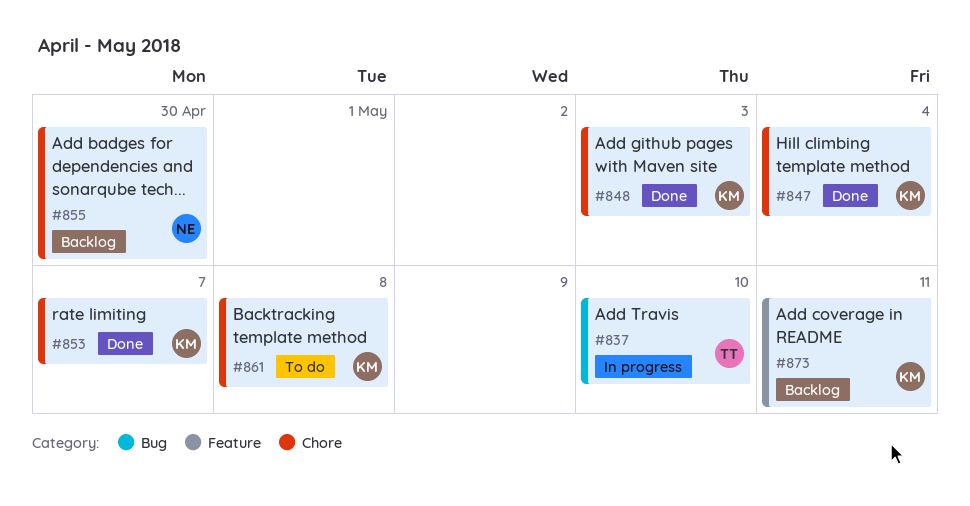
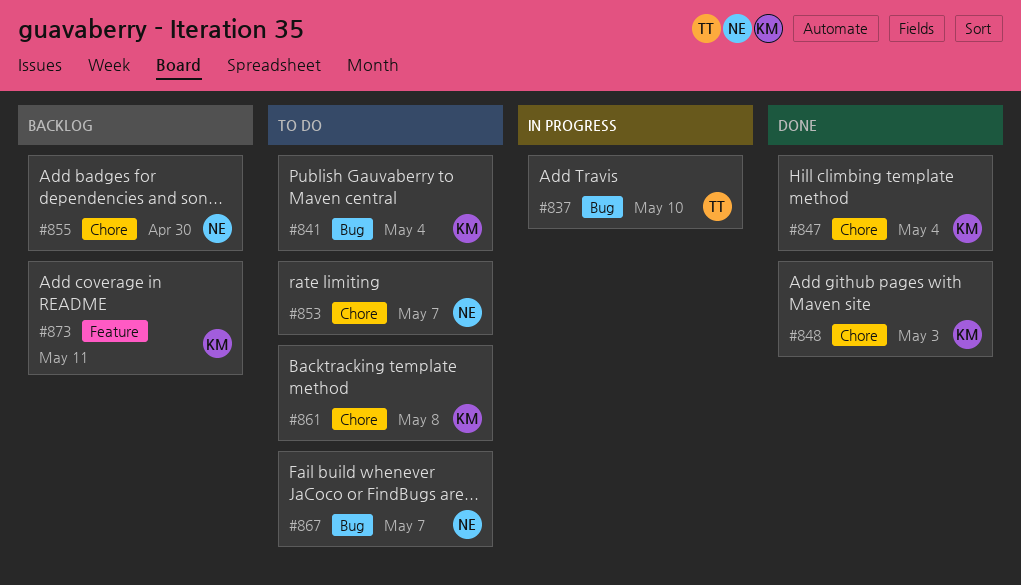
#841: none -> present
#853, status: Done -> To do
#853, owner: KM -> NE
#867: none -> present

